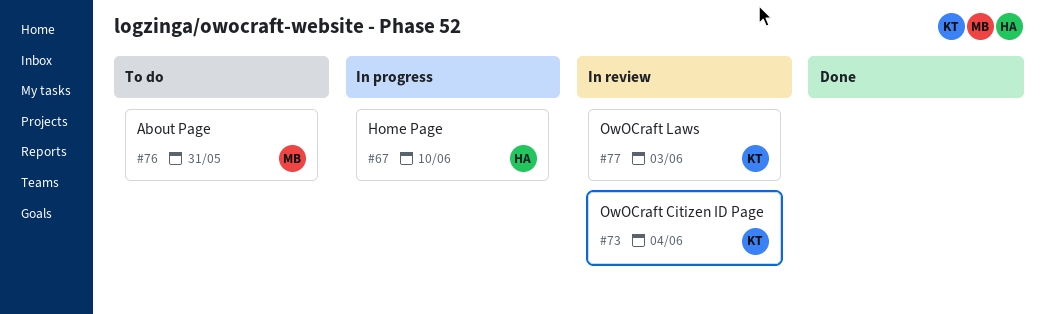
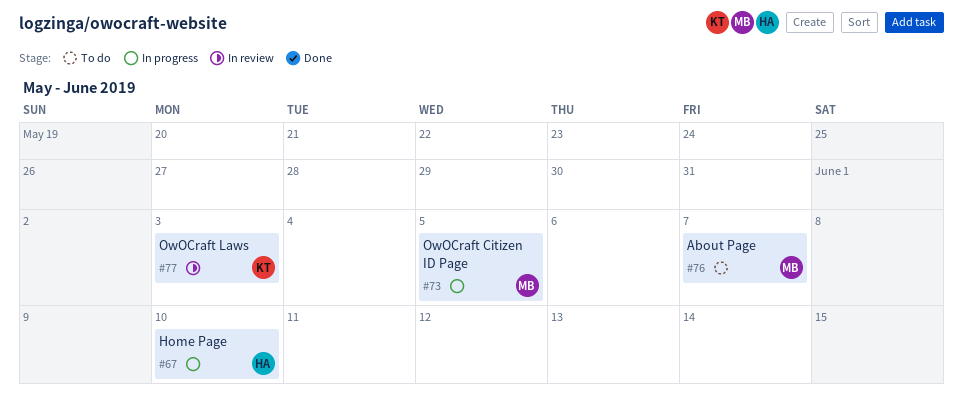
#73, status: In review -> In progress
#73, owner: KT -> MB
#73, due: Jun 4 -> Jun 5
#76, due: May 31 -> Jun 7

